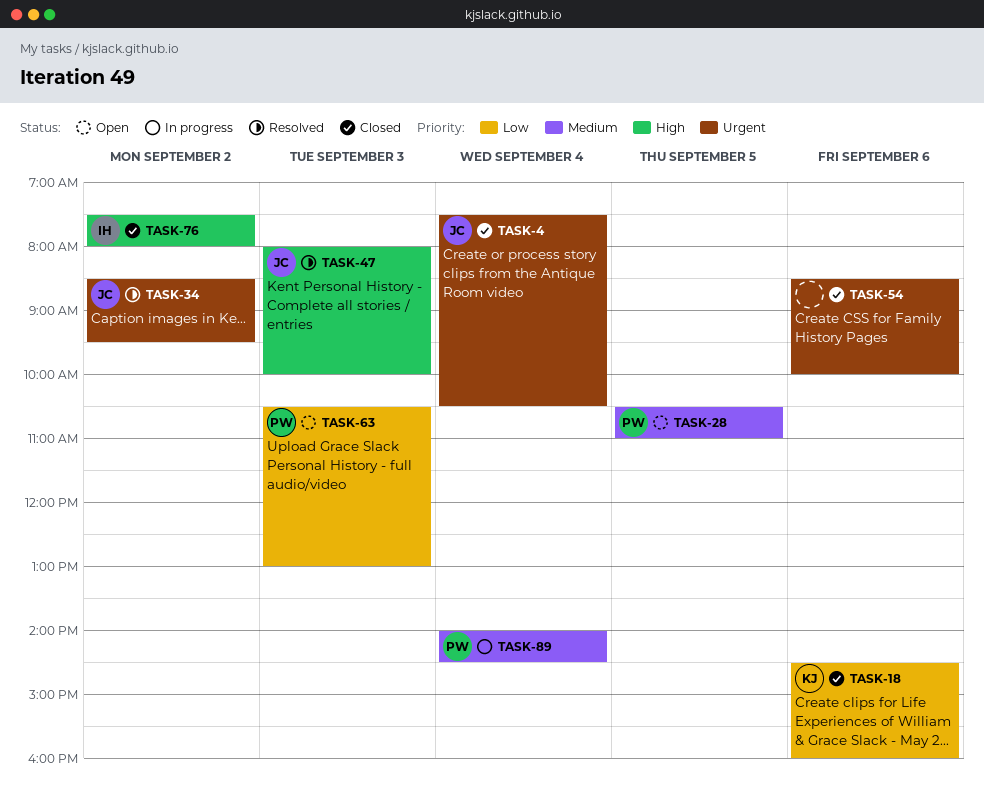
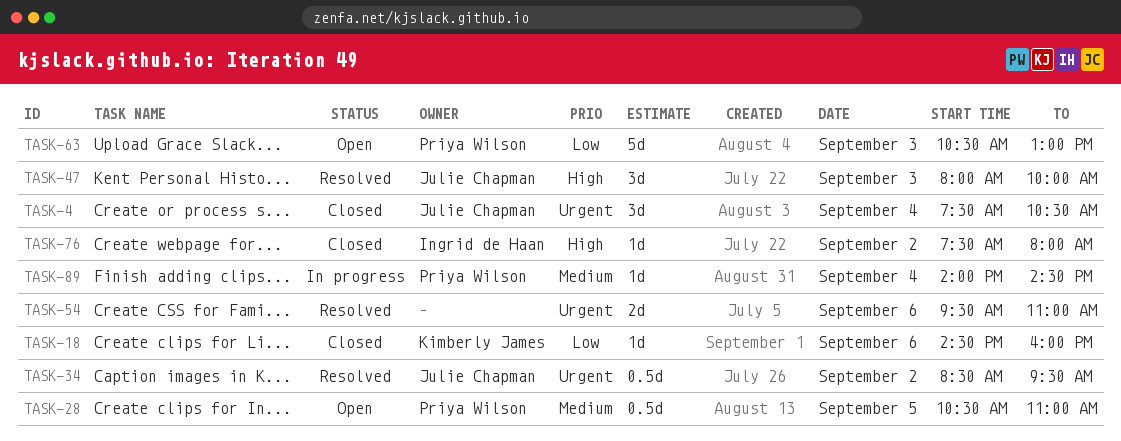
TASK-54, status: Closed -> Resolved
TASK-54, begins: 08:30 -> 09:30
TASK-54, ends: 10:00 -> 11:00

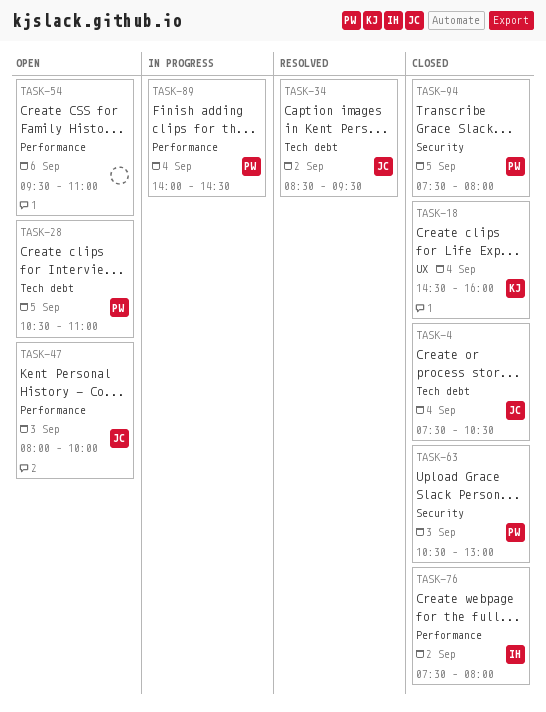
TASK-18, day: Sep 6 -> Sep 4
TASK-47, status: Resolved -> Open
TASK-54, status: Resolved -> Open
TASK-63, status: Open -> Closed
TASK-94: none -> present

